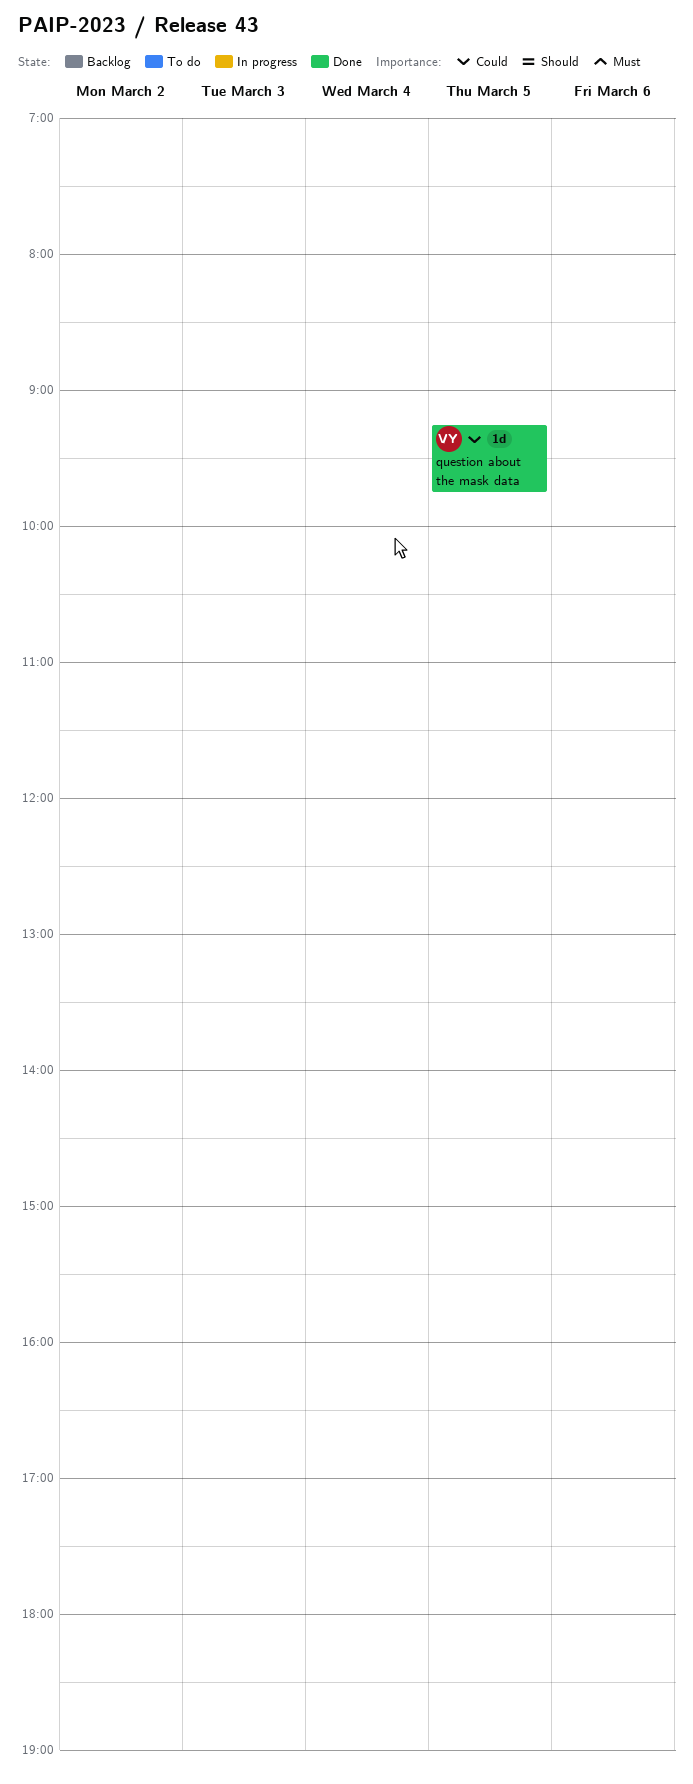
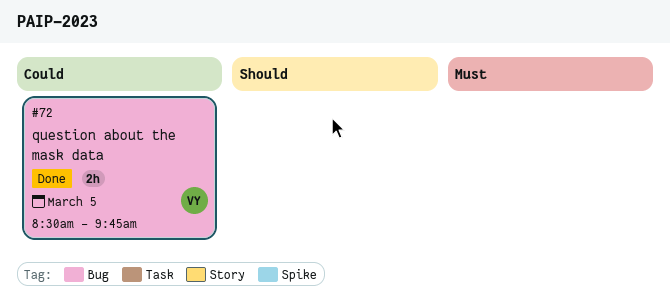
question about the mask data, estimate: 1d -> 2h
question about the mask data, begins: 09:15 -> 08:30

